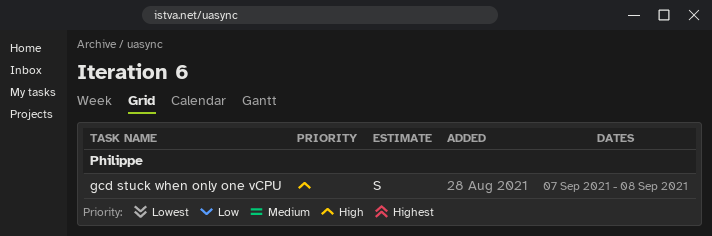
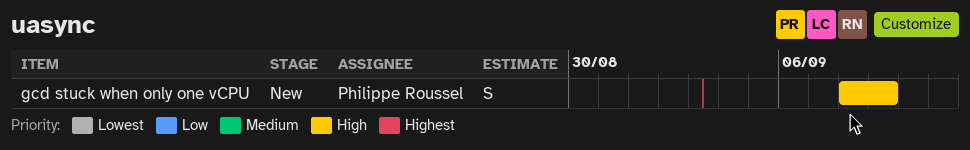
gcd stuck when only one vCPU, start: Sep 7 -> Sep 8
gcd stuck when only one vCPU, due: Sep 8 -> Sep 9

